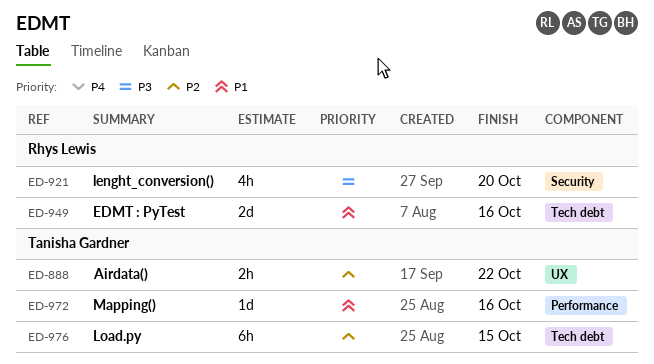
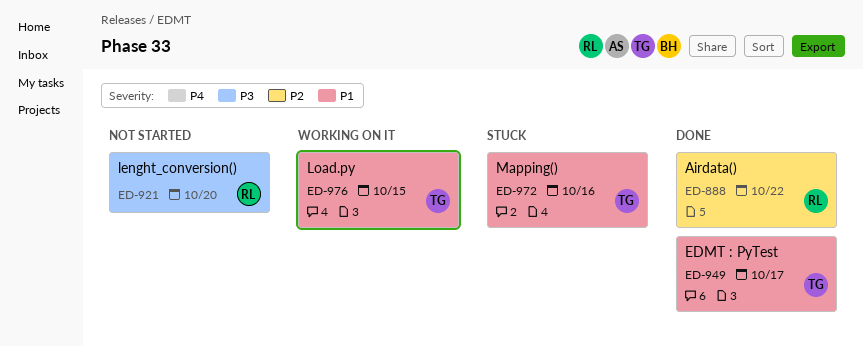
ED-888, owner: Tanisha Gardner -> Rhys Lewis
ED-949, owner: Rhys Lewis -> Tanisha Gardner
ED-949, due: Oct 16 -> Oct 17
ED-976, priority: P2 -> P1

